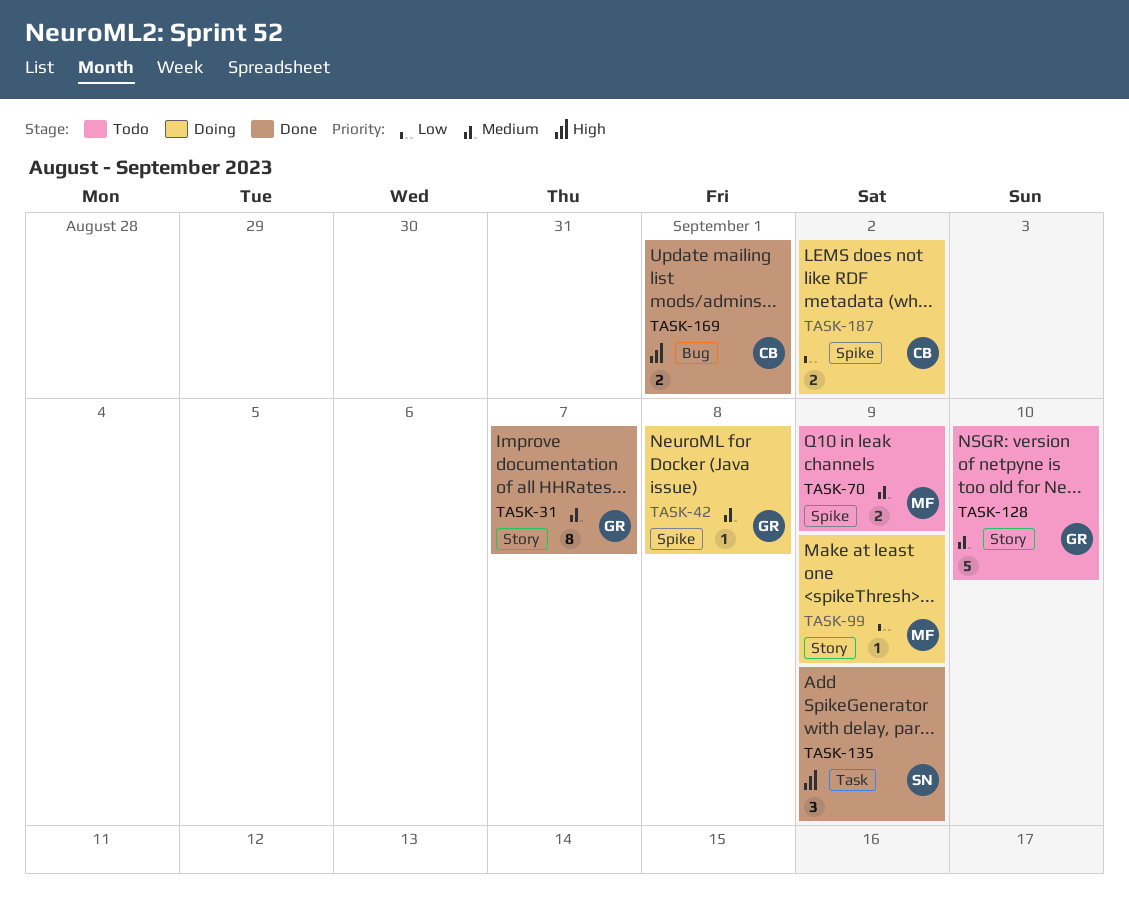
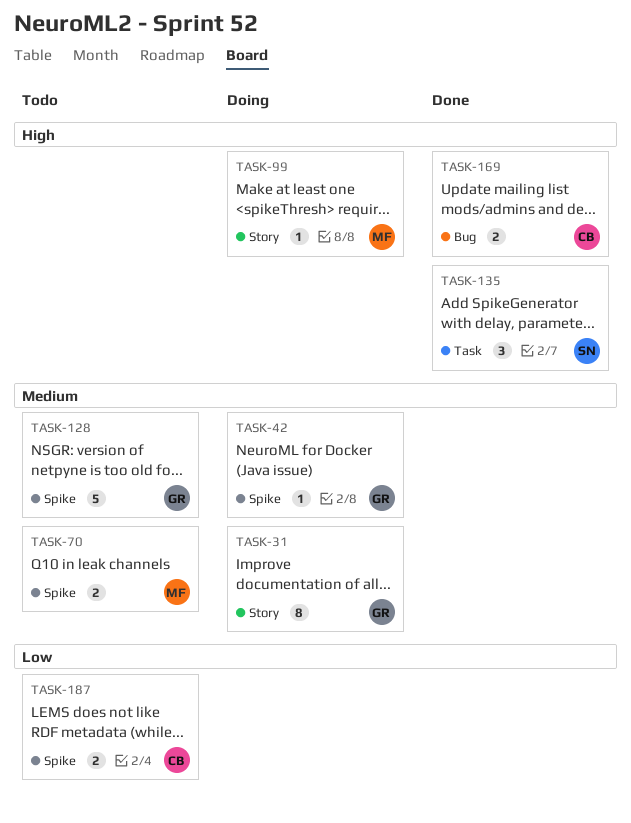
TASK-31, status: Done -> Doing
TASK-99, priority: Low -> High
TASK-128, label: Story -> Spike
TASK-187, status: Doing -> Todo

